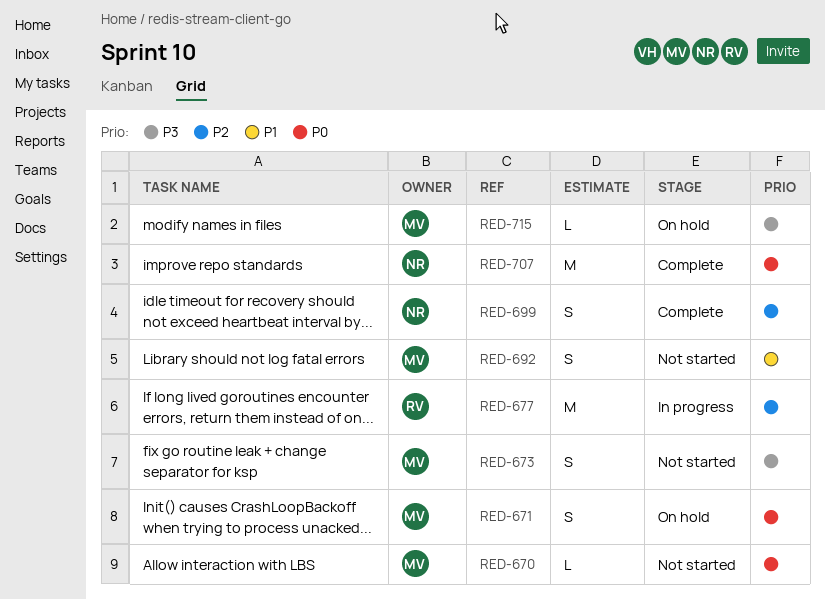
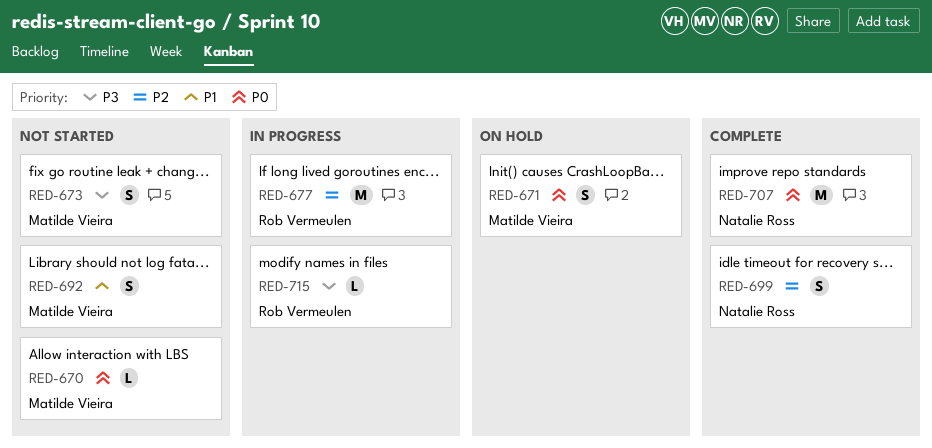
RED-715, status: On hold -> In progress
RED-715, owner: Matilde Vieira -> Rob Vermeulen

